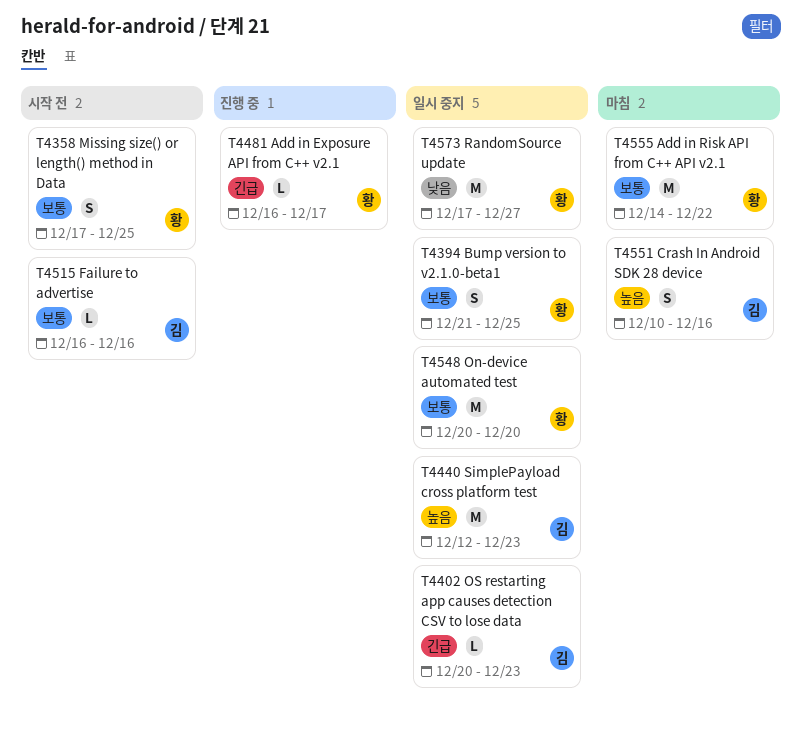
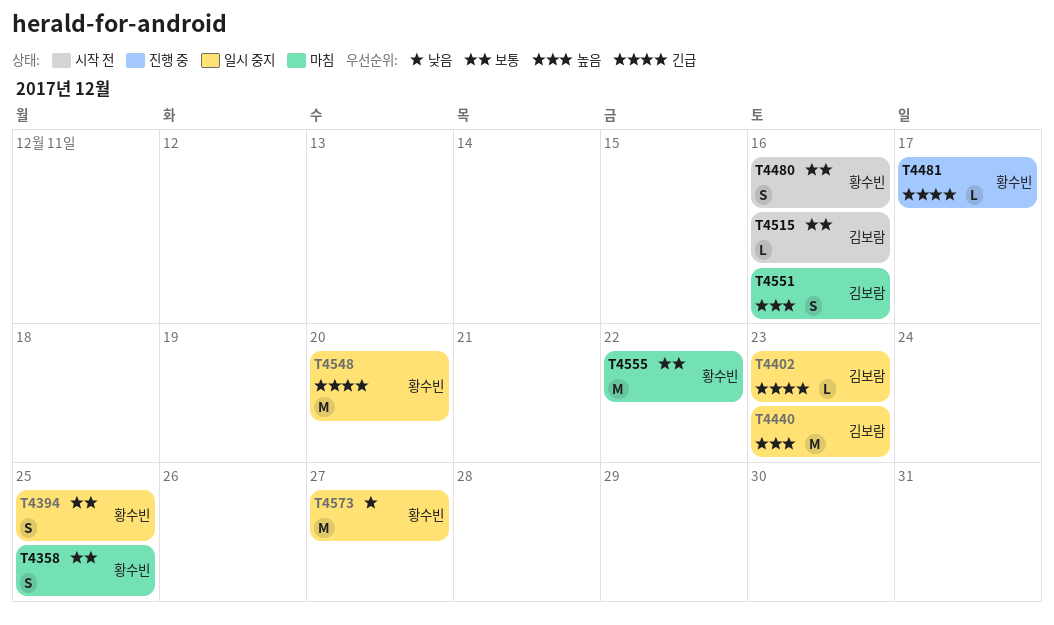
T4358, status: 시작 전 -> 마침
T4480: none -> present
T4548, priority: 보통 -> 긴급

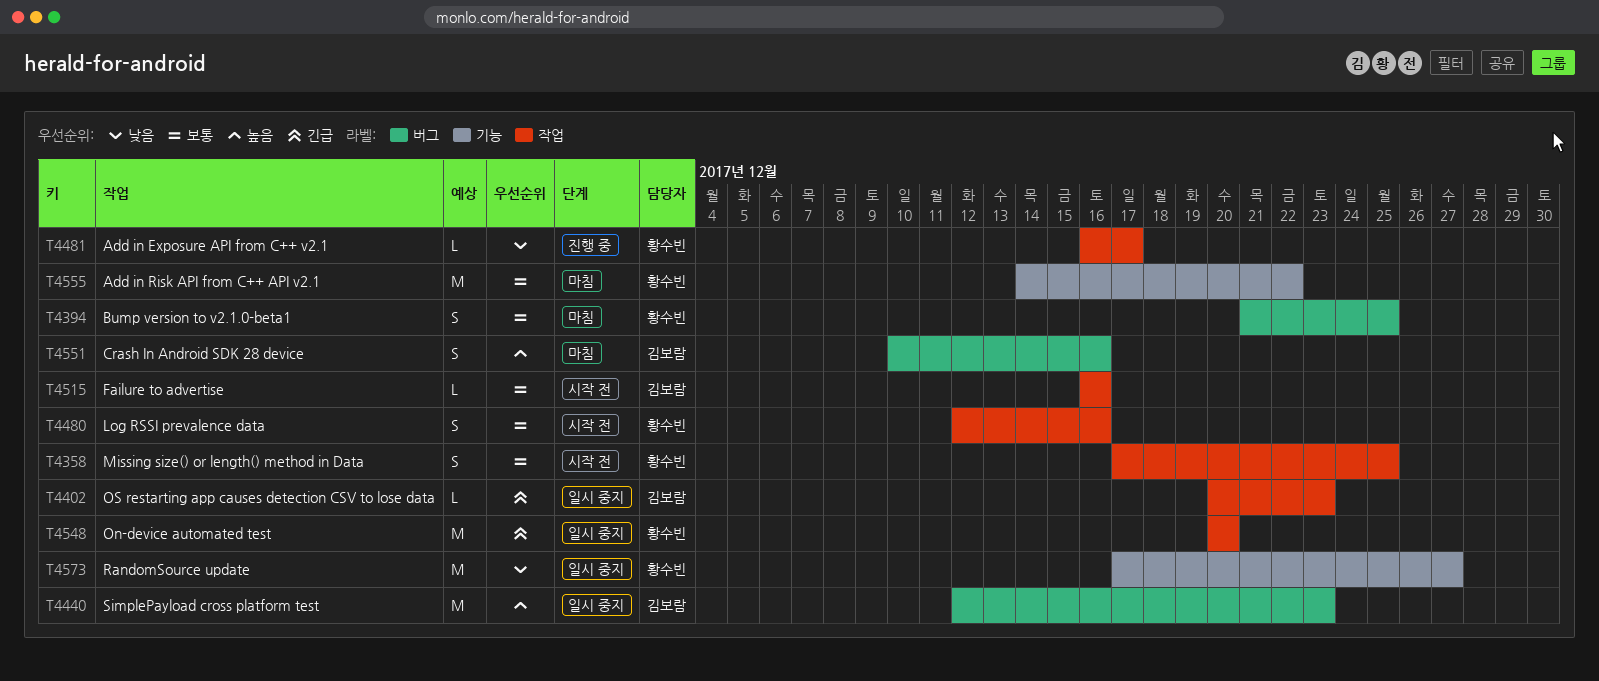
T4358, status: 마침 -> 시작 전
T4394, status: 일시 중지 -> 마침
T4481, priority: 긴급 -> 낮음

